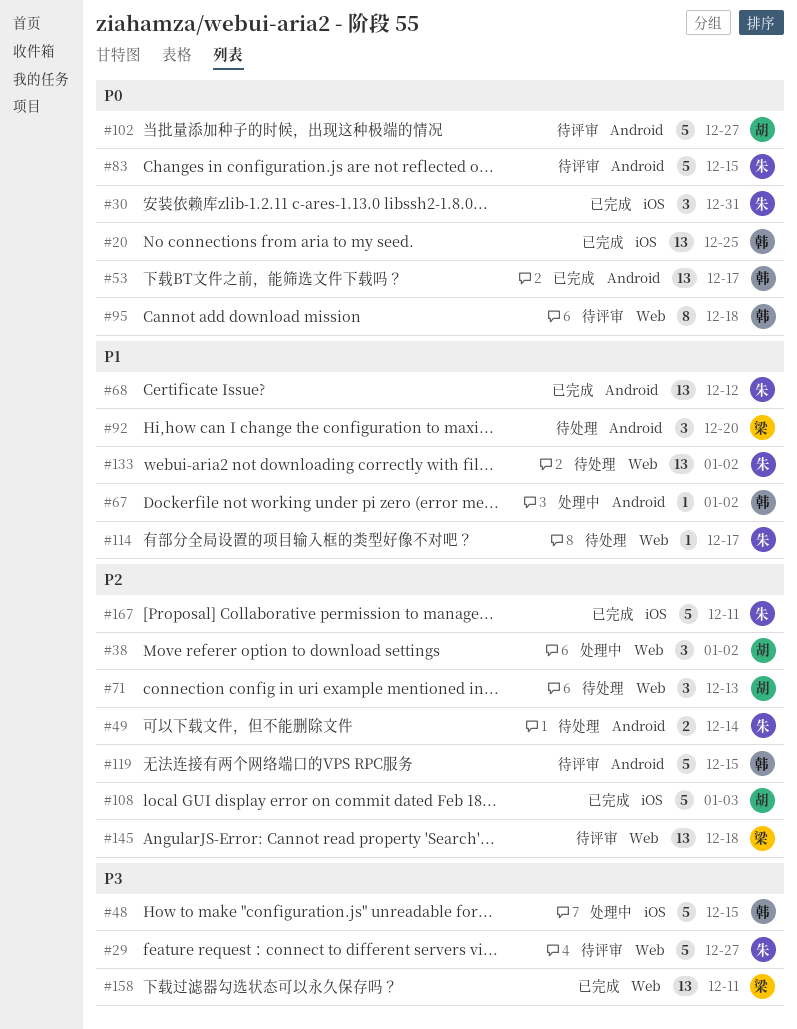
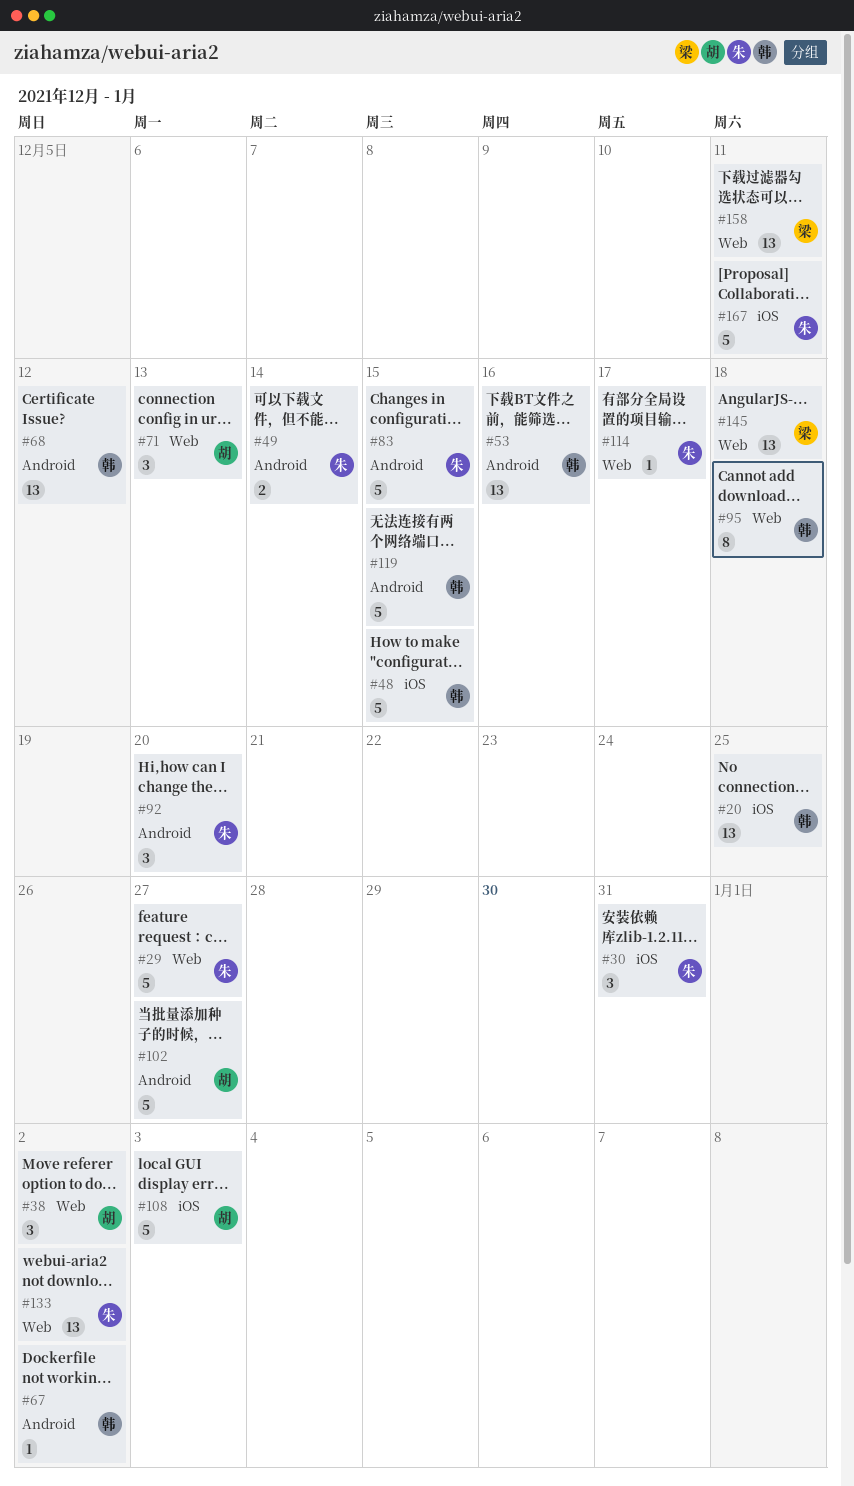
#53, due: Dec 17 -> Dec 16
#68, owner: 朱 -> 韩
#92, owner: 梁 -> 朱

